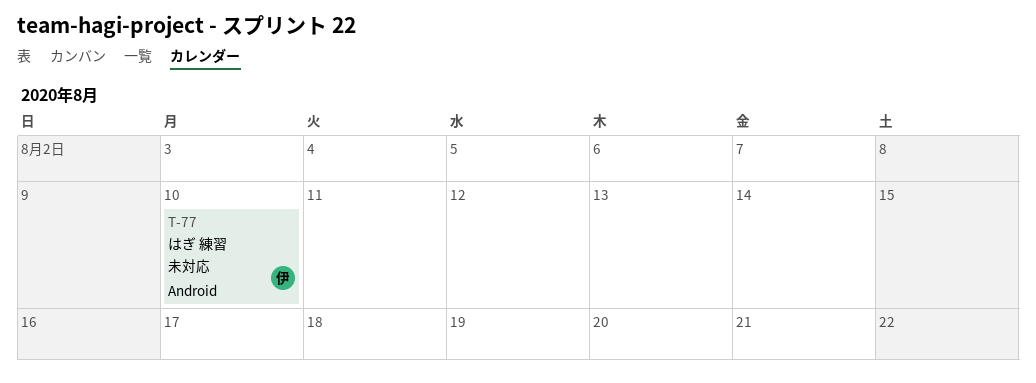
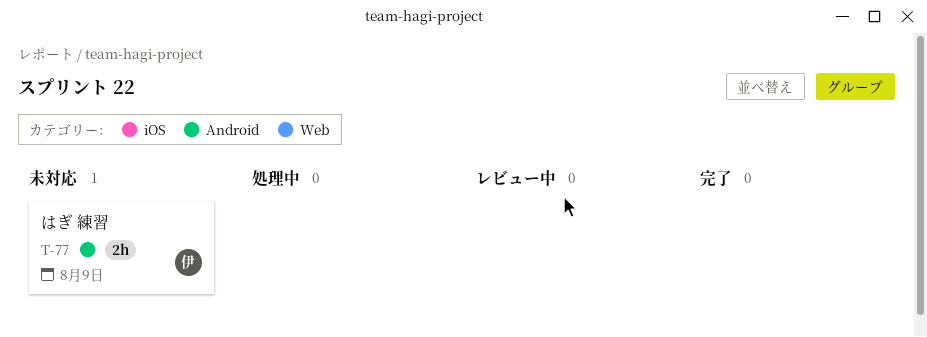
T-77, due: Aug 10 -> Aug 9

